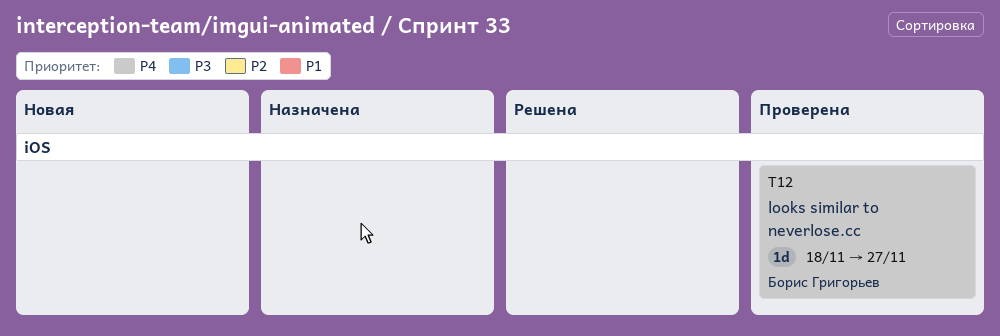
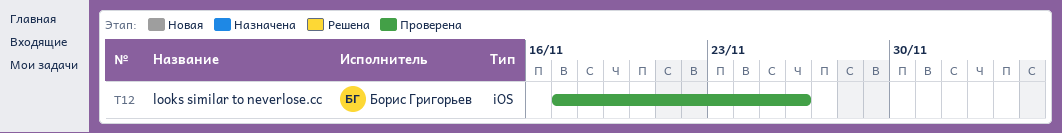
T12, start: Nov 18 -> Nov 17
T12, due: Nov 27 -> Nov 26

